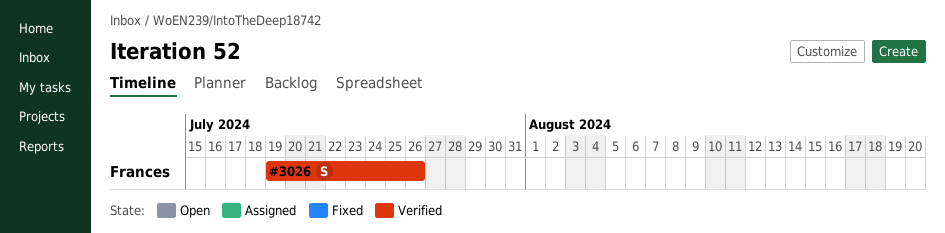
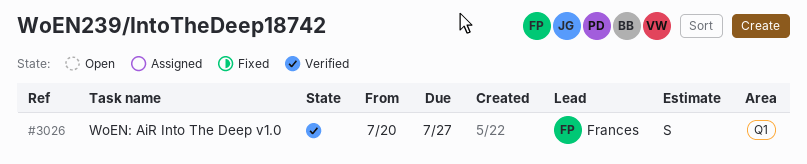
#3026, start: Jul 19 -> Jul 20
#3026, due: Jul 26 -> Jul 27

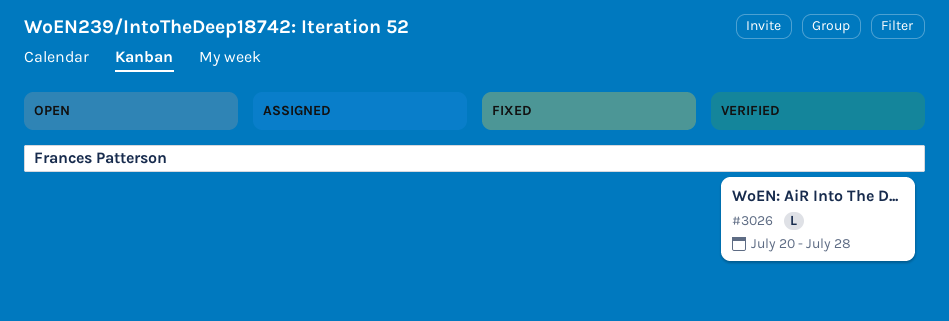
#3026, estimate: S -> L
#3026, due: Jul 27 -> Jul 28

